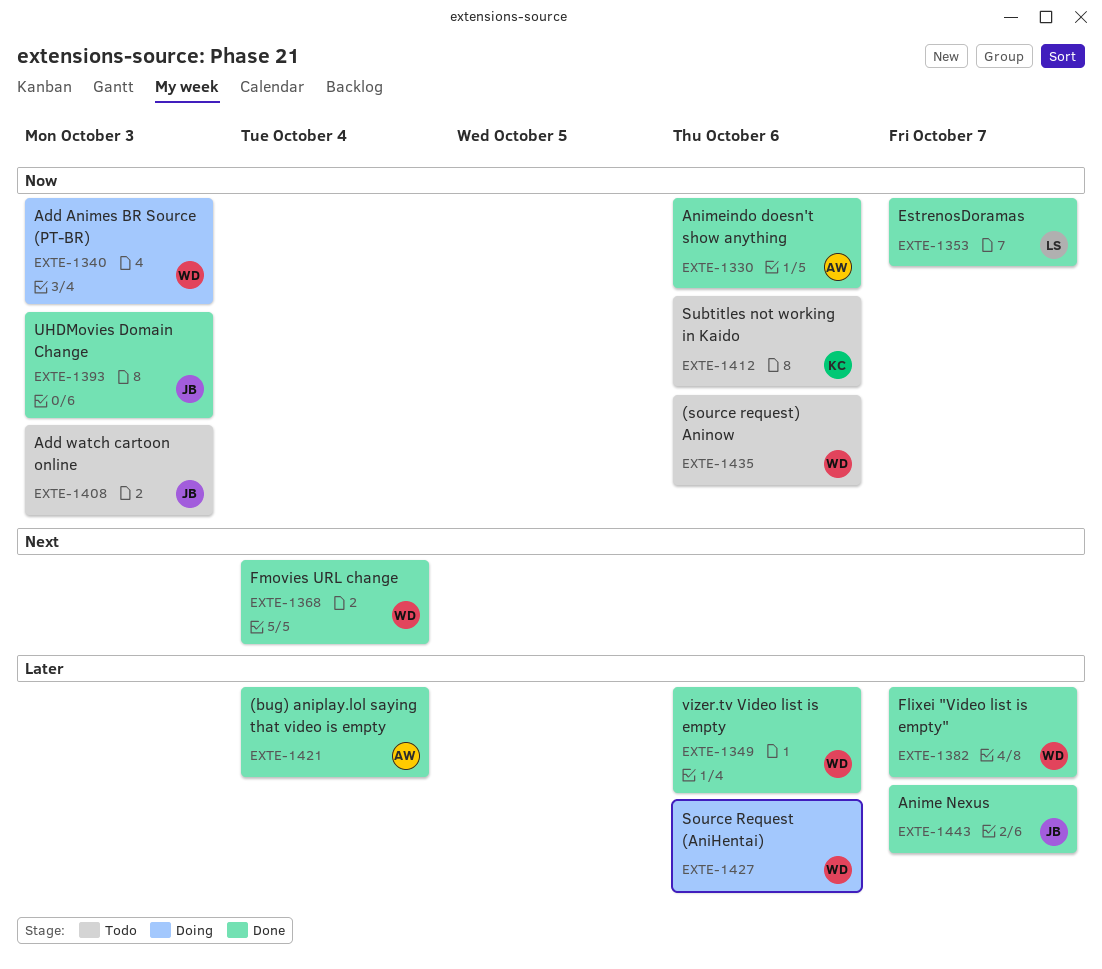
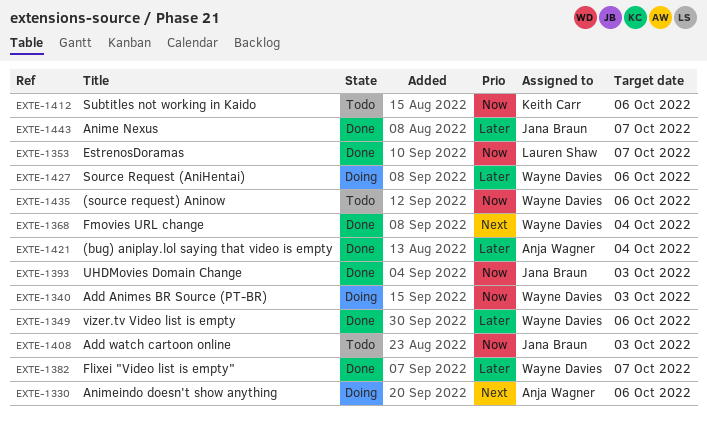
EXTE-1330, status: Done -> Doing
EXTE-1330, priority: Now -> Next

